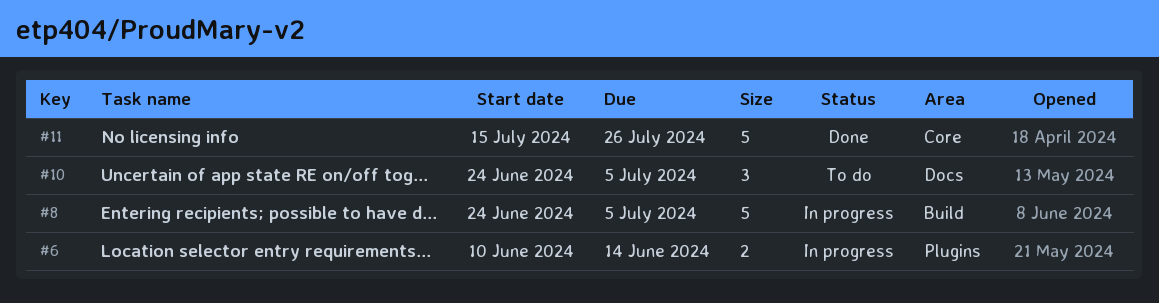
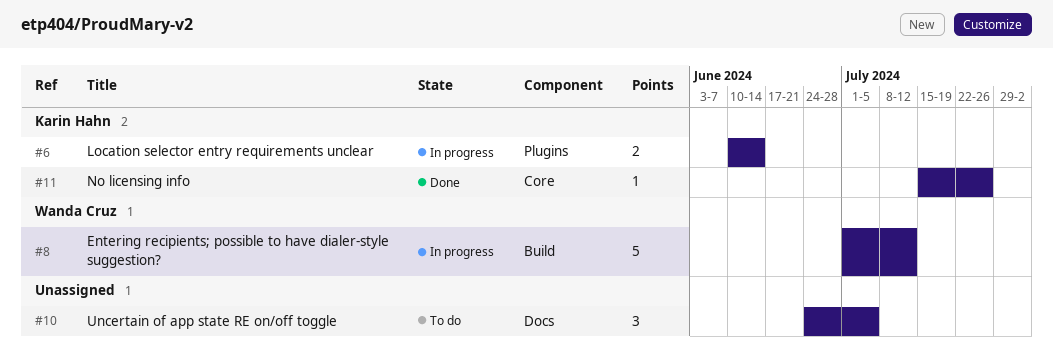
#8, start: Jun 24 -> Jul 1
#8, due: Jul 5 -> Jul 12
#11, estimate: 5 -> 1

